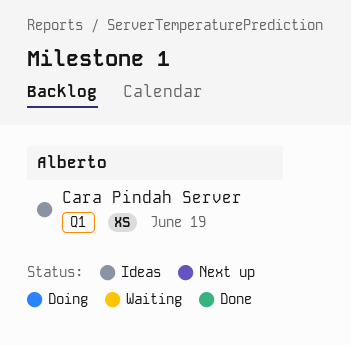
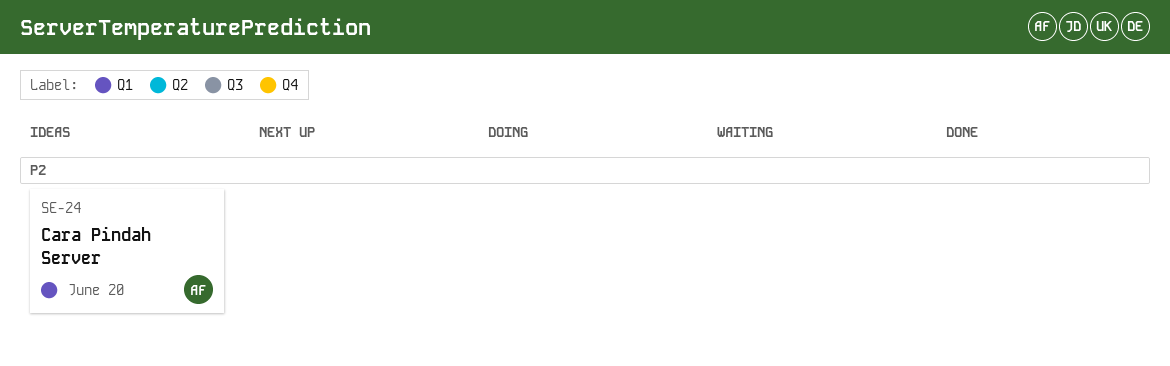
Cara Pindah Server, due: Jun 19 -> Jun 20

